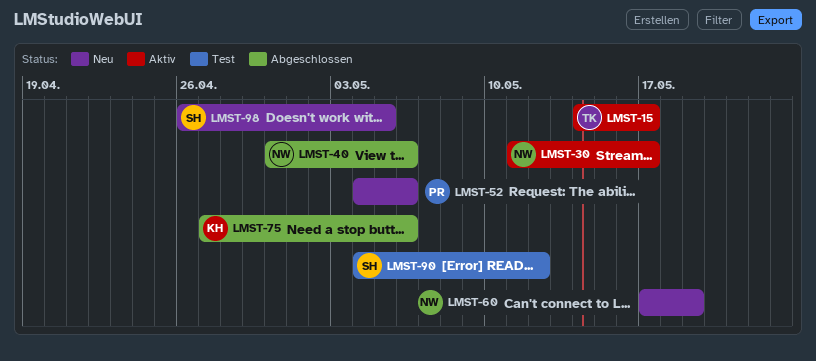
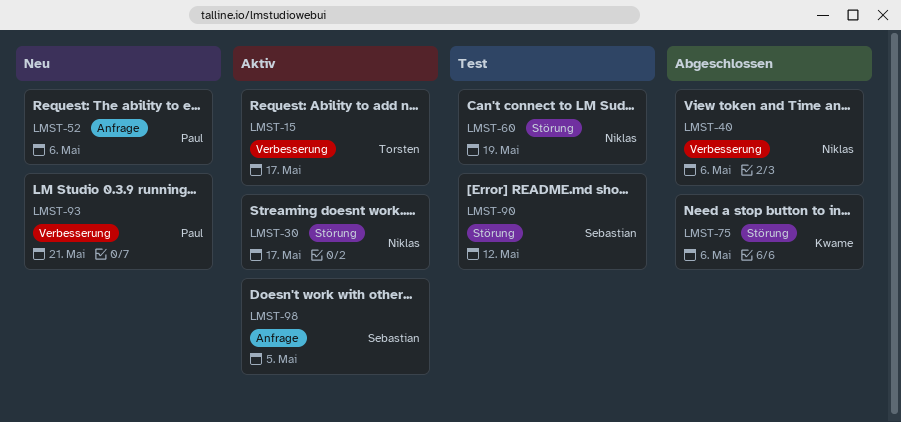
LMST-60, status: Neu -> Test
LMST-93: none -> present
LMST-98, status: Neu -> Aktiv

